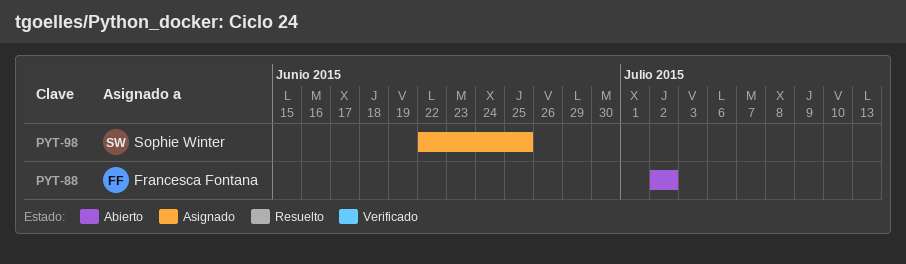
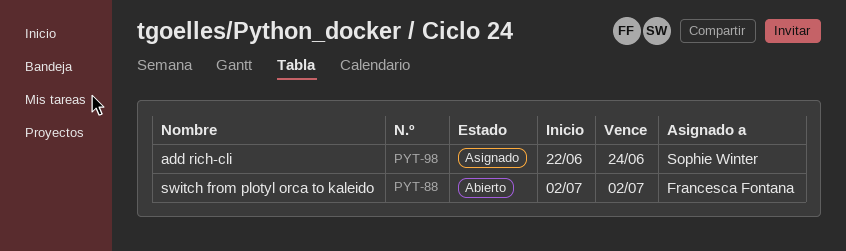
PYT-98, due: Jun 25 -> Jun 24

